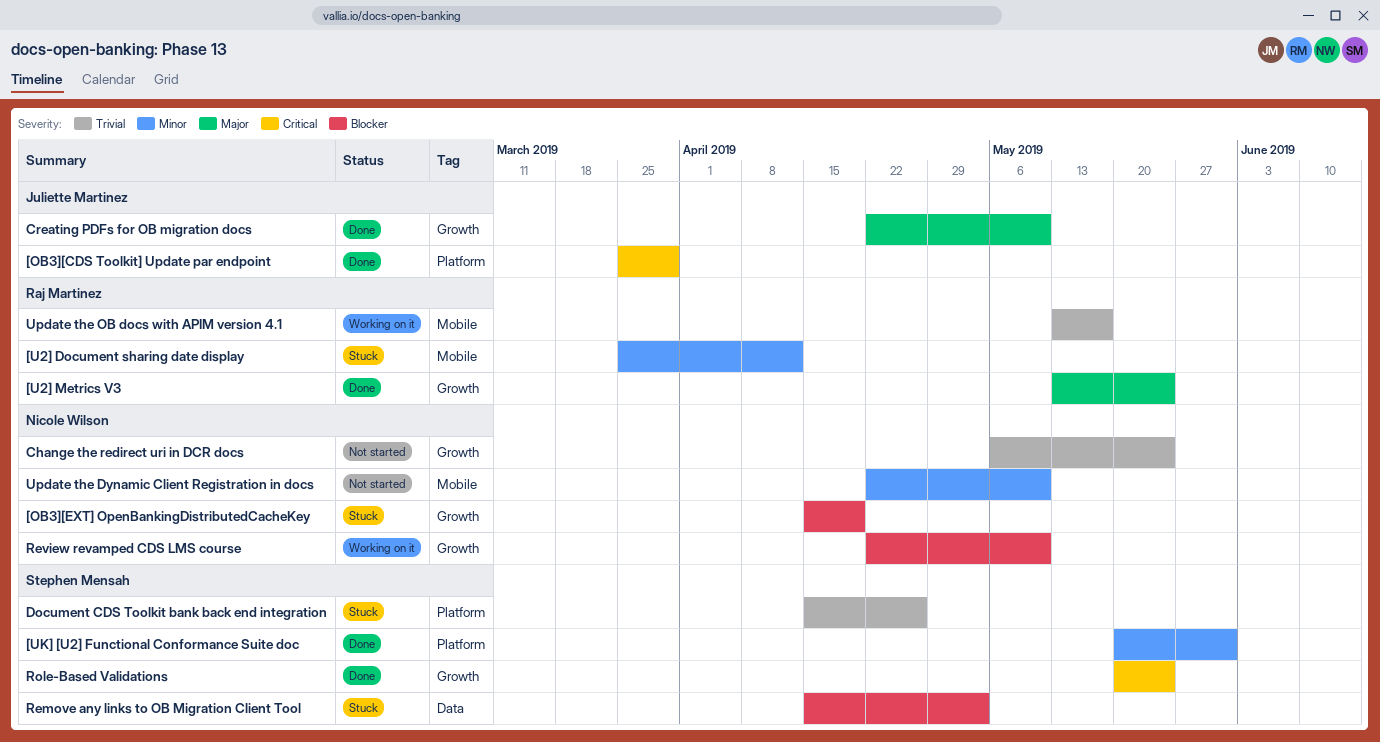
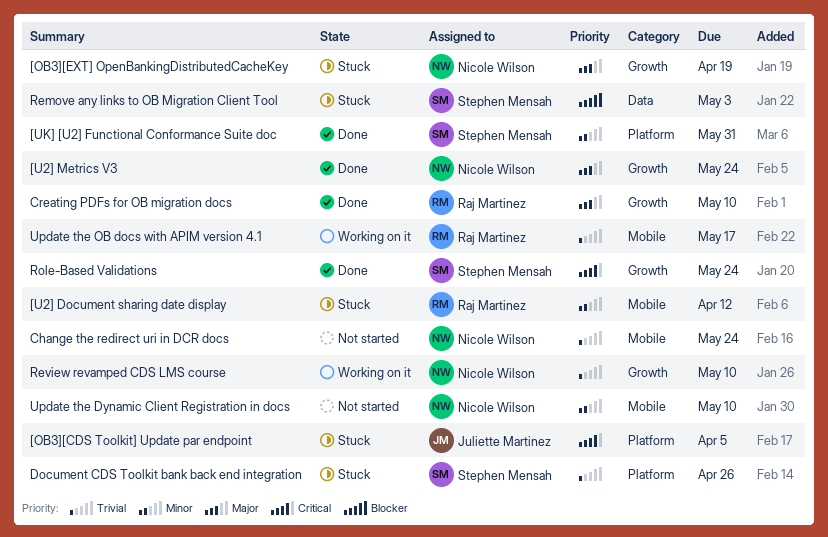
[OB3][CDS Toolkit] Update par endpoint, status: Done -> Stuck
[OB3][CDS Toolkit] Update par endpoint, due: Mar 29 -> Apr 5
[OB3][EXT] OpenBankingDistributedCacheKey, priority: Blocker -> Major
[U2] Metrics V3, owner: Raj Martinez -> Nicole Wilson
Change the redirect uri in DCR docs, label: Growth -> Mobile
Creating PDFs for OB migration docs, owner: Juliette Martinez -> Raj Martinez
Review revamped CDS LMS course, priority: Blocker -> Trivial

